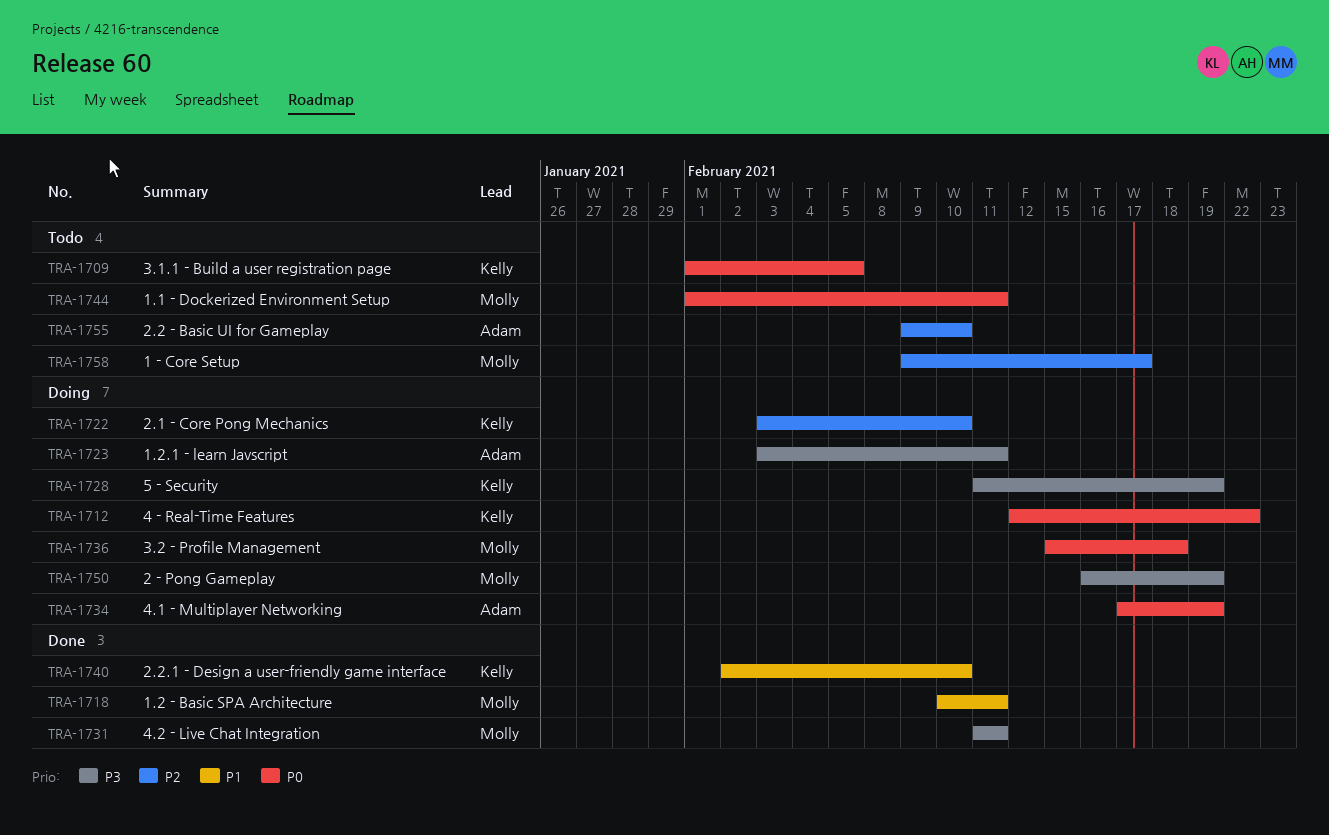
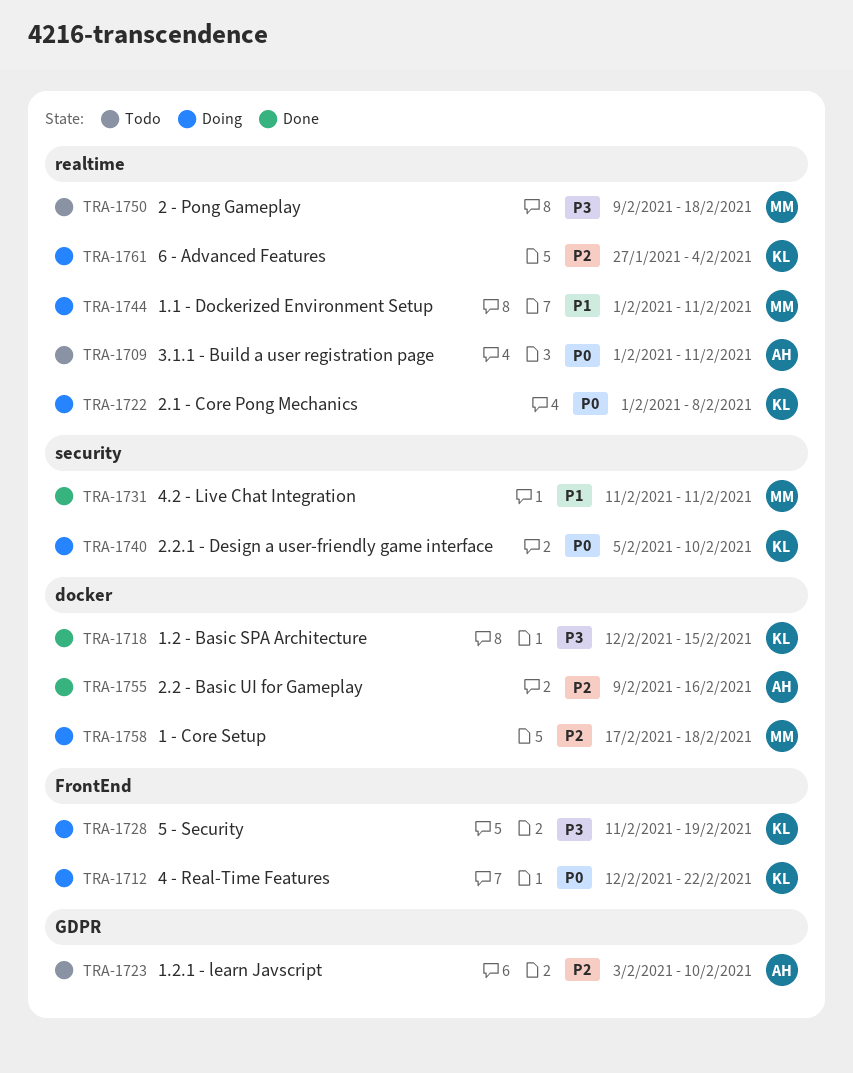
TRA-1709, owner: Kelly -> Adam
TRA-1709, due: Feb 5 -> Feb 11
TRA-1718, owner: Molly -> Kelly
TRA-1718, priority: P1 -> P3
TRA-1718, start: Feb 10 -> Feb 12
TRA-1718, due: Feb 11 -> Feb 15
TRA-1722, priority: P2 -> P0
TRA-1722, start: Feb 3 -> Feb 1
TRA-1722, due: Feb 10 -> Feb 8
TRA-1723, status: Doing -> Todo
TRA-1723, priority: P3 -> P2
TRA-1723, due: Feb 11 -> Feb 10
TRA-1731, priority: P3 -> P1
TRA-1734: present -> none
TRA-1736: present -> none
TRA-1740, status: Done -> Doing
TRA-1740, priority: P1 -> P0
TRA-1740, start: Feb 2 -> Feb 5
TRA-1744, status: Todo -> Doing
TRA-1744, priority: P0 -> P1
TRA-1750, status: Doing -> Todo
TRA-1750, start: Feb 16 -> Feb 9
TRA-1750, due: Feb 19 -> Feb 18
TRA-1755, status: Todo -> Done
TRA-1755, due: Feb 10 -> Feb 16
TRA-1758, status: Todo -> Doing
TRA-1758, start: Feb 9 -> Feb 17
TRA-1758, due: Feb 17 -> Feb 18
TRA-1761: none -> present

